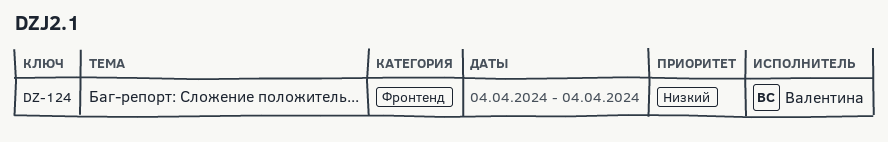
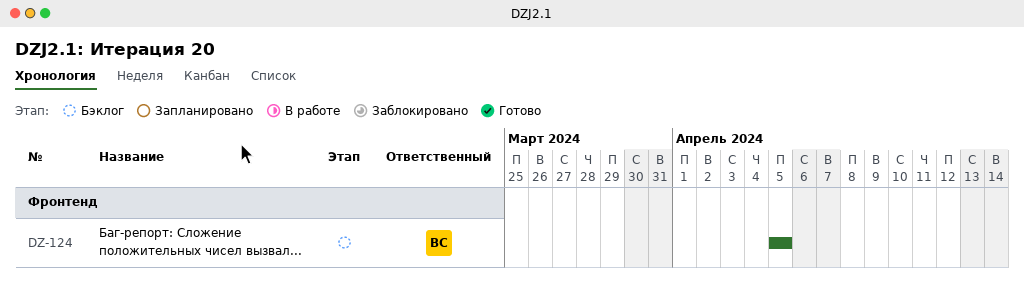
DZ-124, start: Apr 4 -> Apr 5
DZ-124, due: Apr 4 -> Apr 5

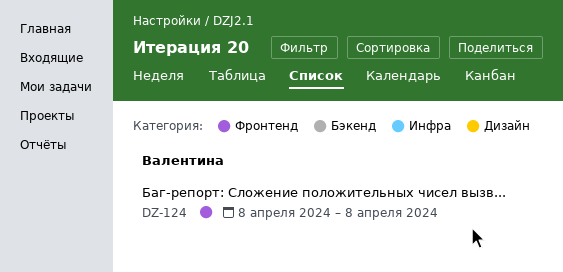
DZ-124, start: Apr 5 -> Apr 8
DZ-124, due: Apr 5 -> Apr 8

